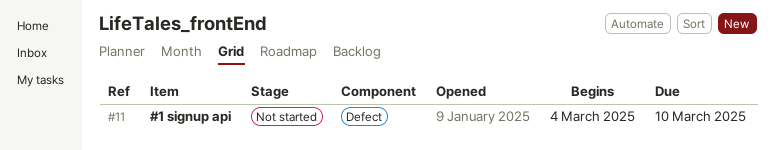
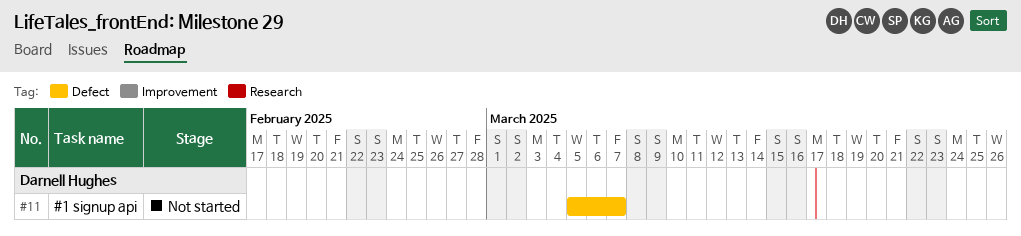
#11, start: Mar 4 -> Mar 5
#11, due: Mar 10 -> Mar 7

